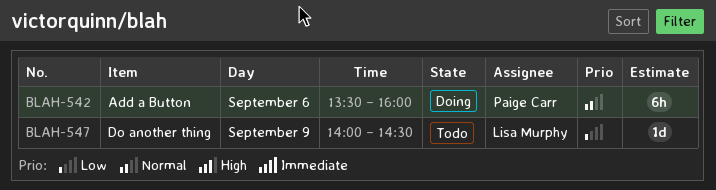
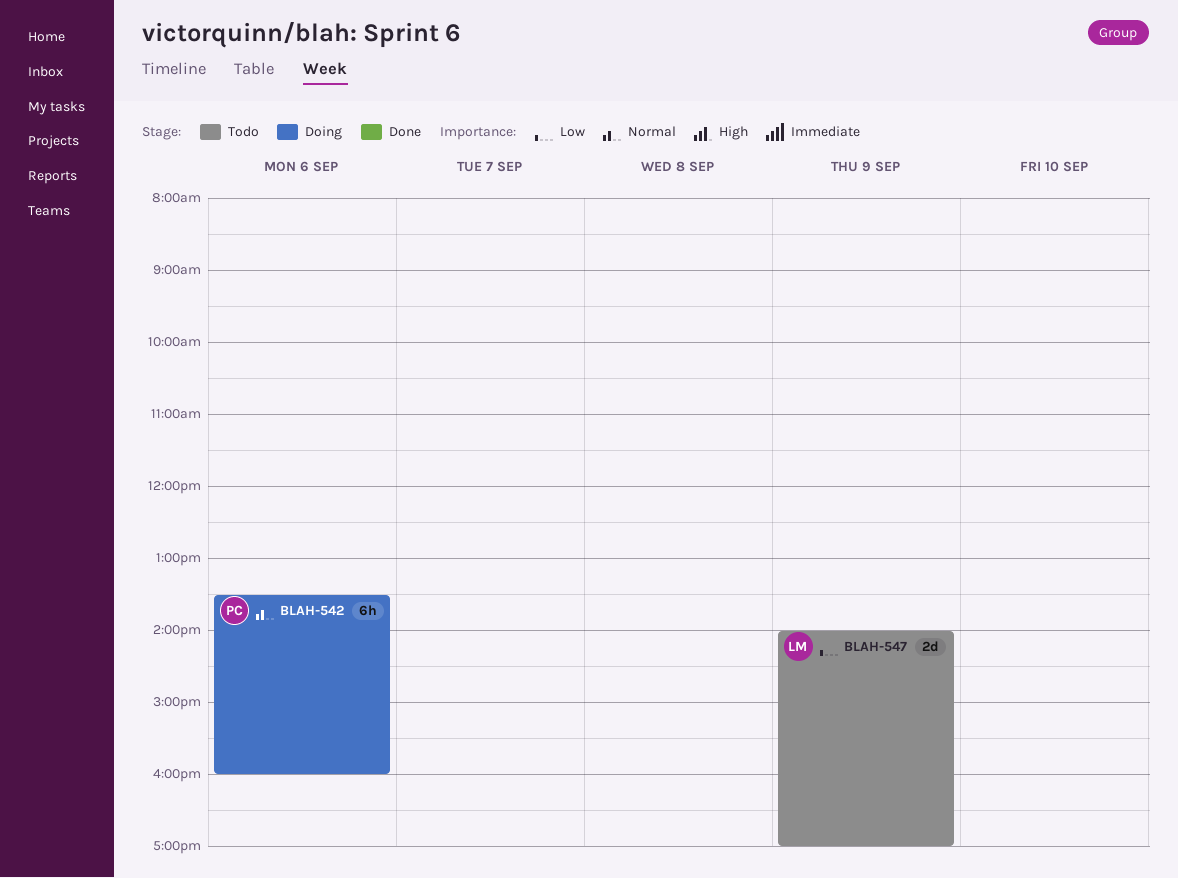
BLAH-547, estimate: 1d -> 2d
BLAH-547, ends: 14:30 -> 17:00

